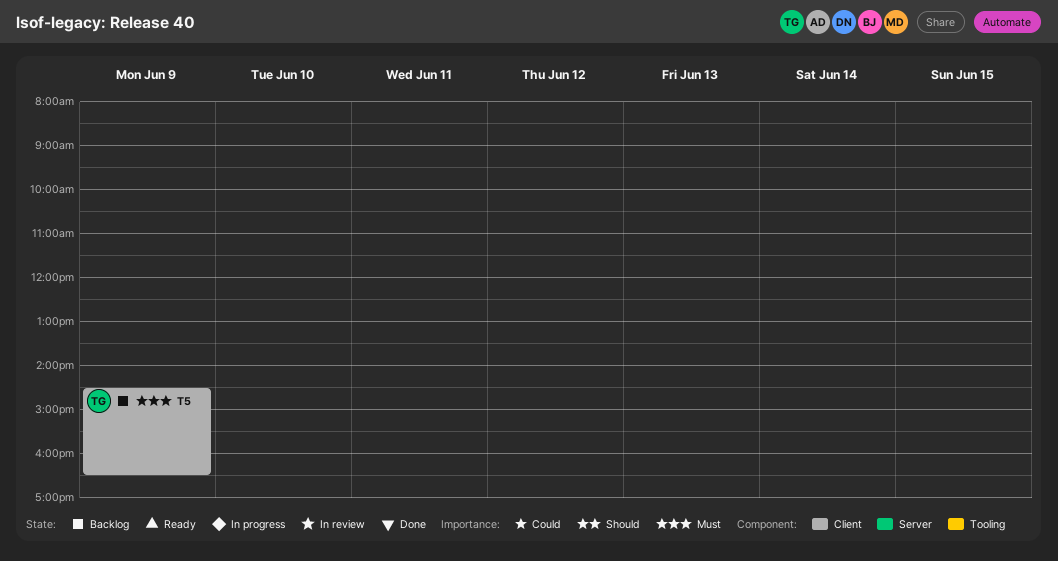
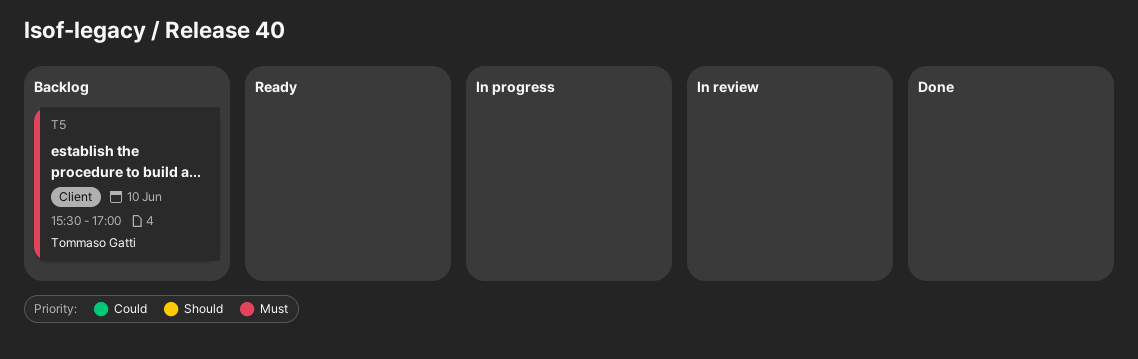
T5, day: Jun 9 -> Jun 10
T5, begins: 14:30 -> 15:30
T5, ends: 16:30 -> 17:00

